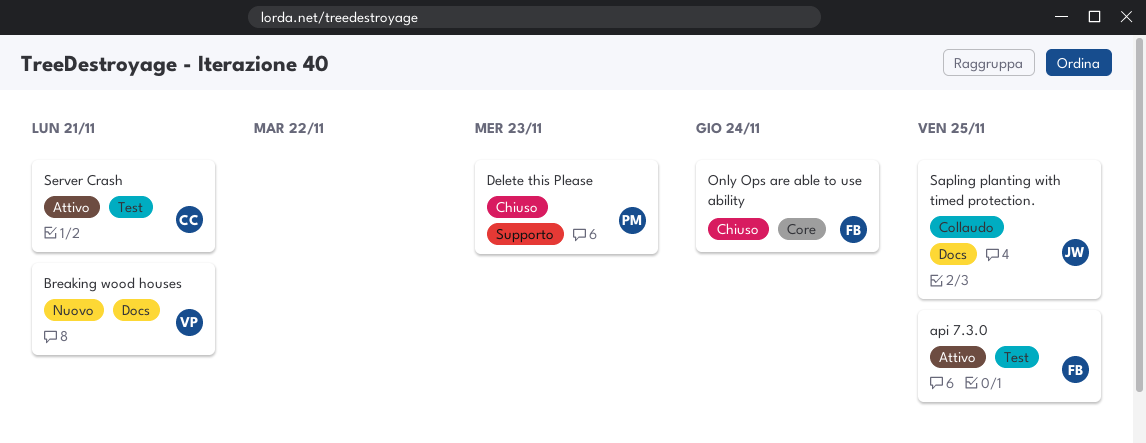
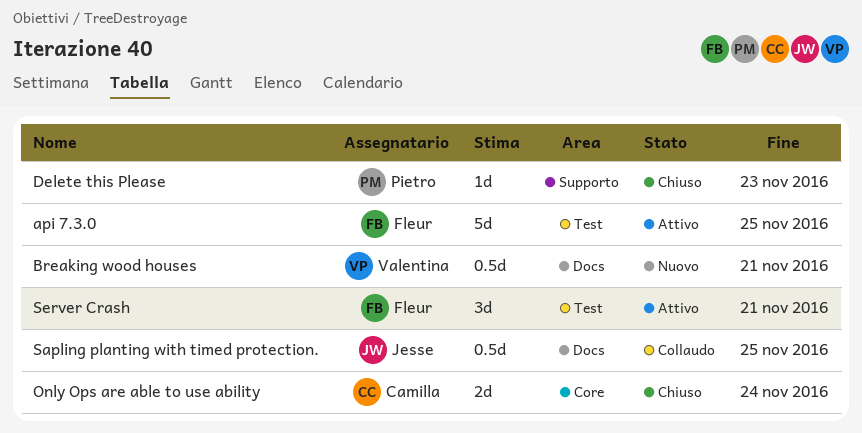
Only Ops are able to use ability, owner: Fleur -> Camilla
Server Crash, owner: Camilla -> Fleur

